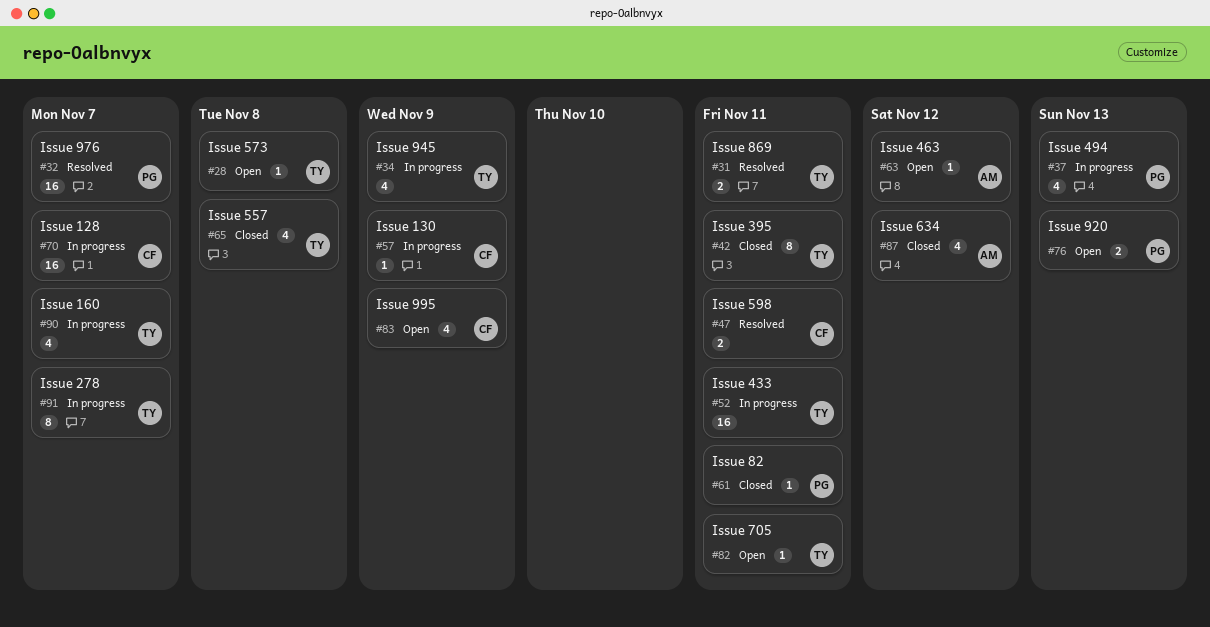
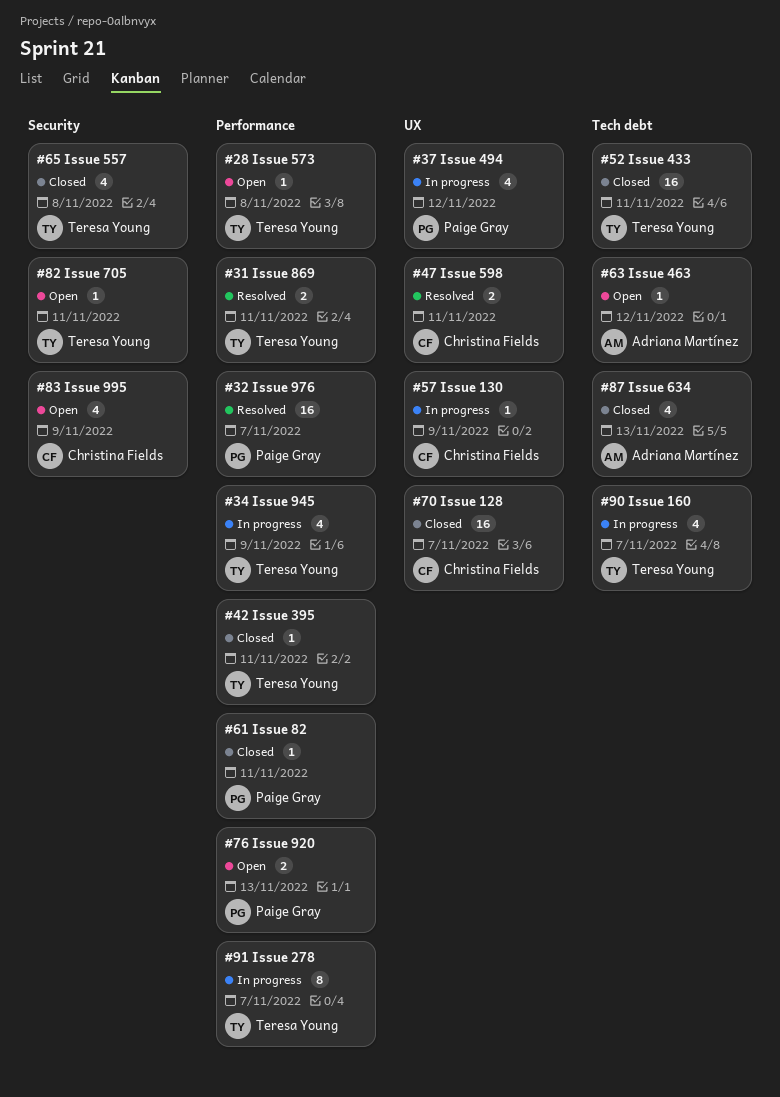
#37, due: Nov 13 -> Nov 12
#42, estimate: 8 -> 1
#52, status: In progress -> Closed
#70, status: In progress -> Closed
#87, due: Nov 12 -> Nov 13

